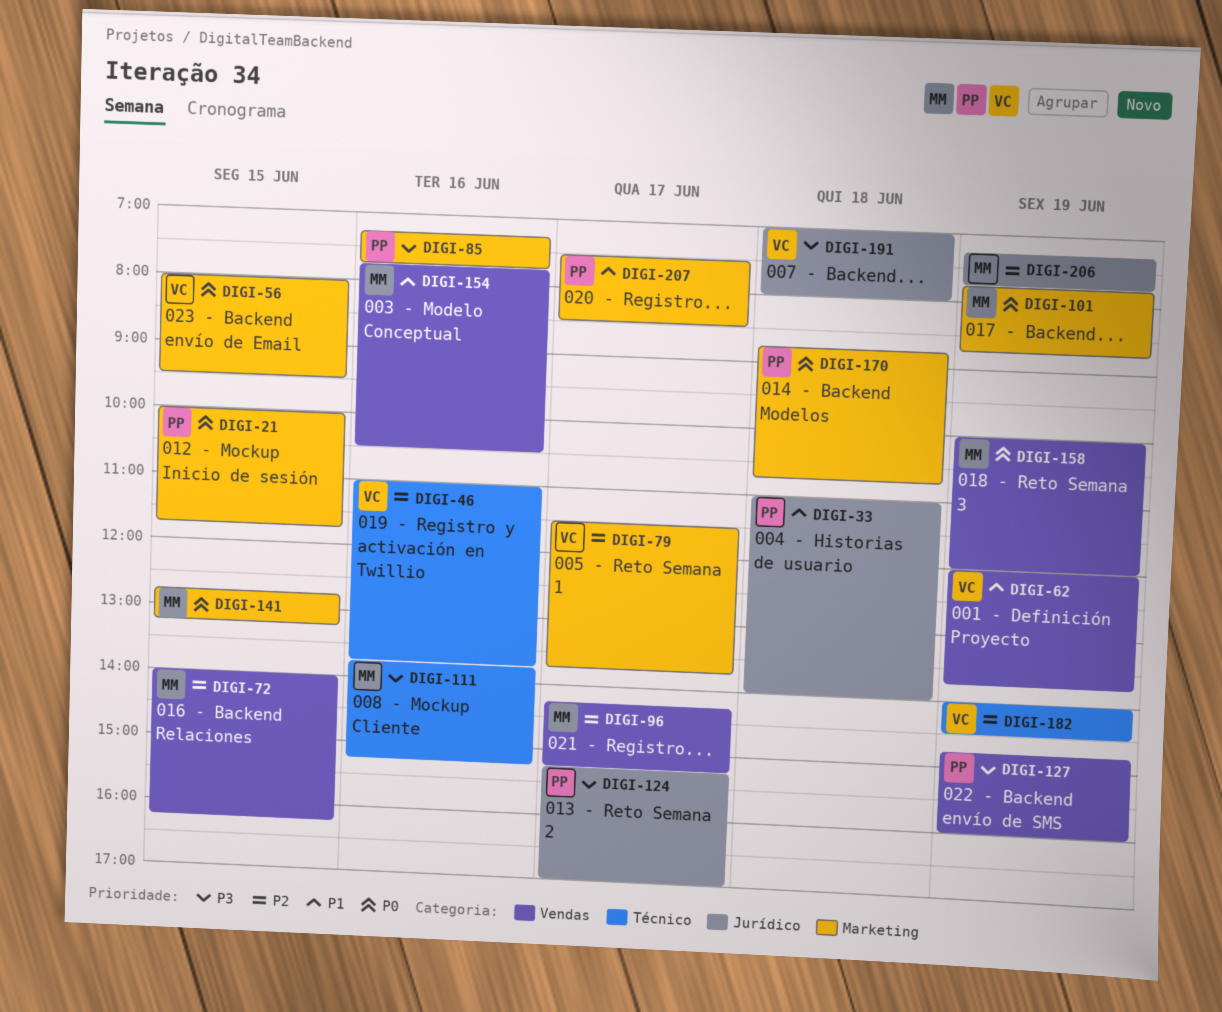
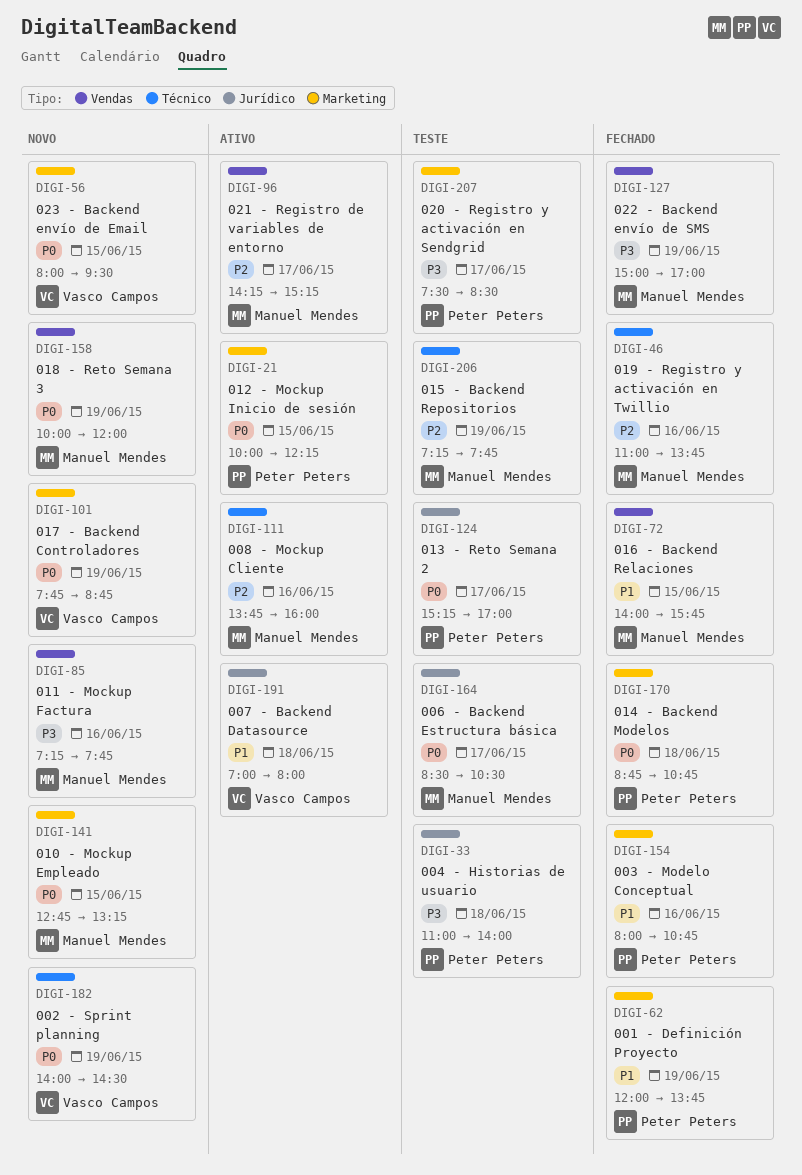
DIGI-21, ends: 11:45 -> 12:15
DIGI-33, priority: P1 -> P3
DIGI-46, owner: Vasco Campos -> Manuel Mendes
DIGI-62, owner: Vasco Campos -> Peter Peters
DIGI-62, label: Vendas -> Marketing
DIGI-72, priority: P2 -> P1
DIGI-72, ends: 16:15 -> 15:45
DIGI-79: present -> none
DIGI-85, owner: Peter Peters -> Manuel Mendes
DIGI-85, label: Marketing -> Vendas
DIGI-101, owner: Manuel Mendes -> Vasco Campos
DIGI-111, priority: P3 -> P2
DIGI-111, ends: 15:15 -> 16:00
DIGI-124, priority: P3 -> P0
DIGI-127, owner: Peter Peters -> Manuel Mendes
DIGI-127, begins: 14:45 -> 15:00
DIGI-127, ends: 16:00 -> 17:00
DIGI-154, owner: Manuel Mendes -> Peter Peters
DIGI-154, label: Vendas -> Marketing
DIGI-154, begins: 07:45 -> 08:00
DIGI-154, ends: 10:30 -> 10:45
DIGI-164: none -> present
DIGI-182, priority: P2 -> P0
DIGI-191, priority: P3 -> P1
DIGI-206, label: Jurídico -> Técnico
DIGI-207, priority: P1 -> P3

